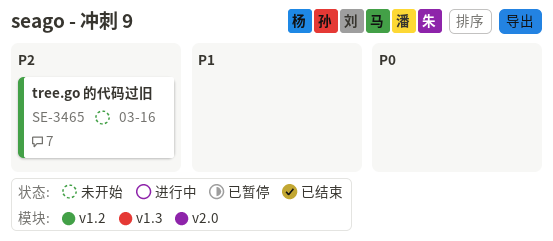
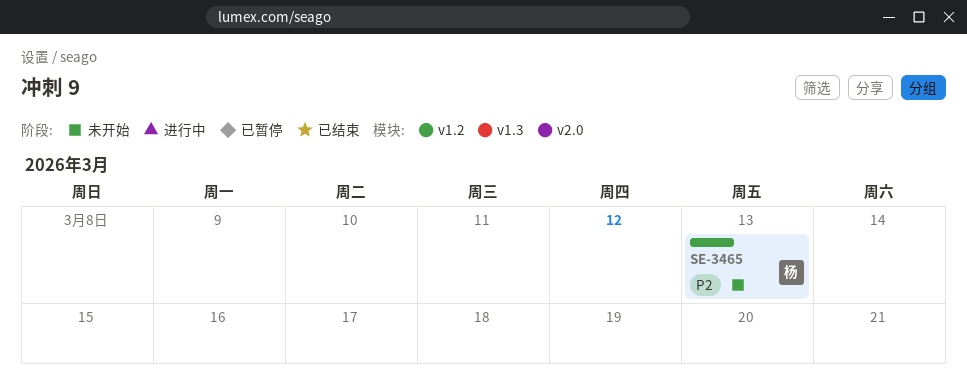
SE-3465, due: Mar 16 -> Mar 13

